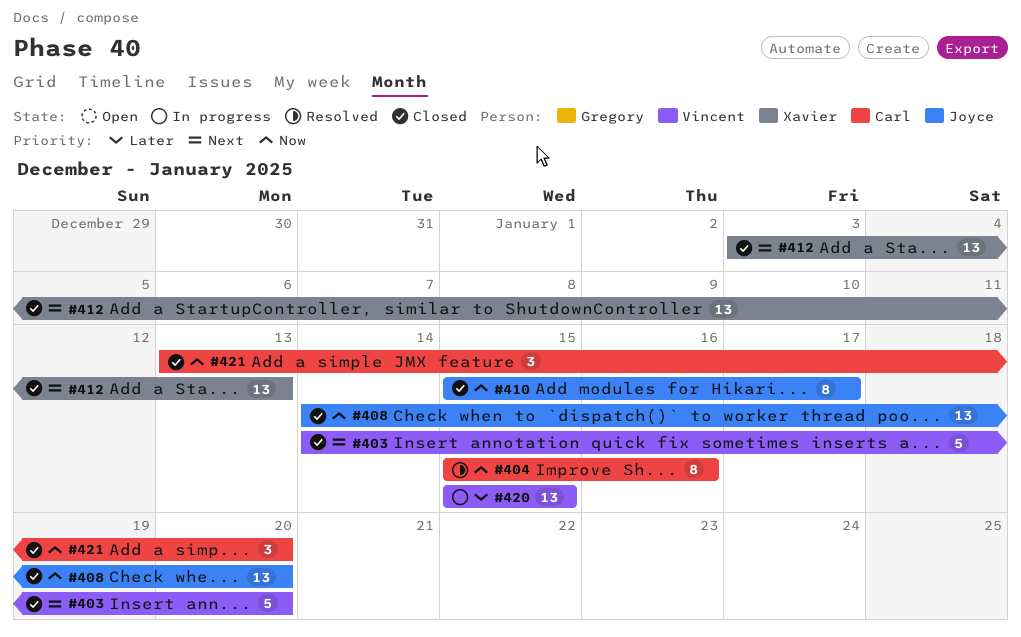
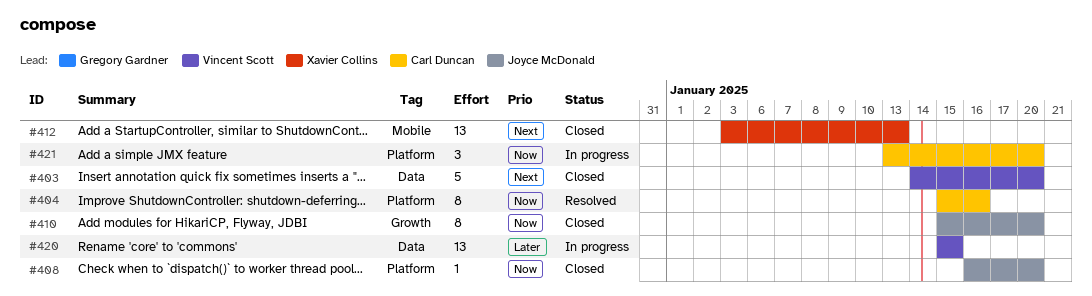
#408, estimate: 13 -> 1
#408, start: Jan 14 -> Jan 16
#410, due: Jan 17 -> Jan 20
#421, status: Closed -> In progress

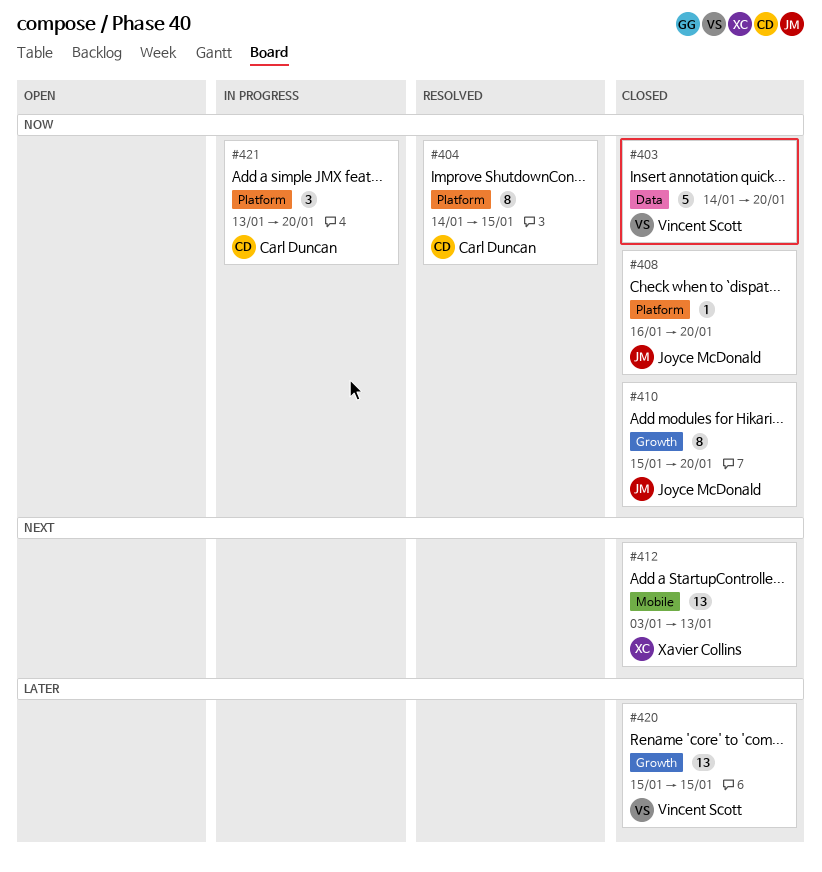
#403, priority: Next -> Now
#404, start: Jan 15 -> Jan 14
#404, due: Jan 16 -> Jan 15
#420, status: In progress -> Closed
#420, label: Data -> Growth

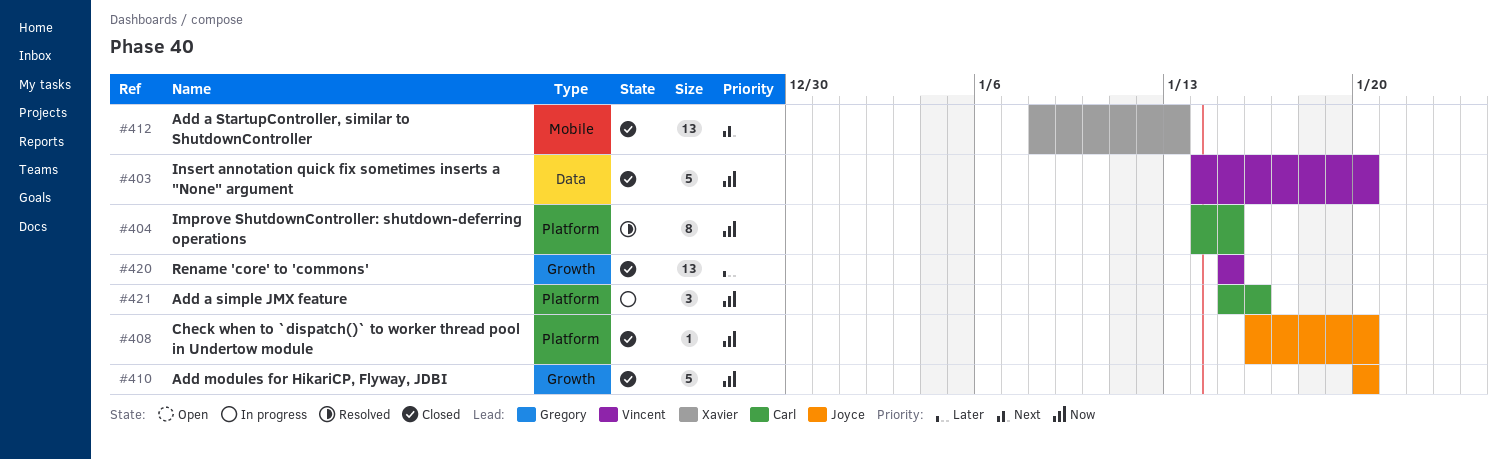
#410, estimate: 8 -> 5
#410, start: Jan 15 -> Jan 20
#412, start: Jan 3 -> Jan 8
#421, start: Jan 13 -> Jan 15
#421, due: Jan 20 -> Jan 16

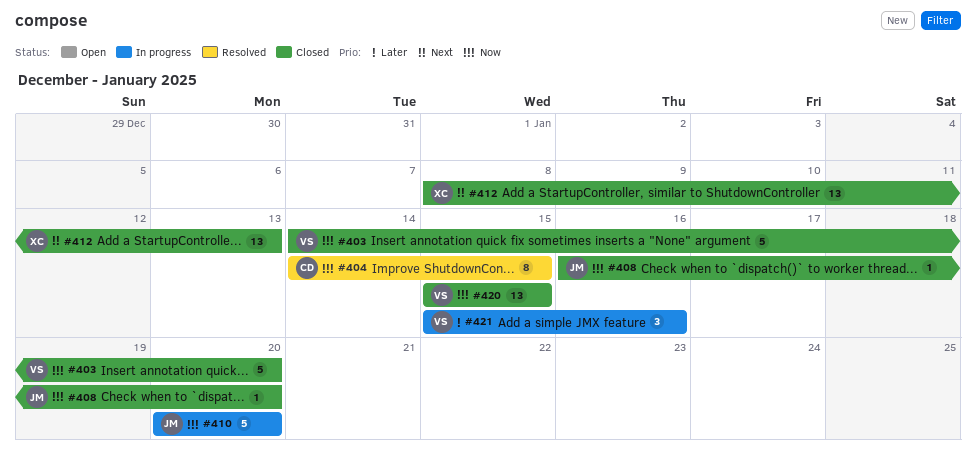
#410, status: Closed -> In progress
#420, priority: Later -> Now
#421, owner: Carl -> Vincent
#421, priority: Now -> Later

